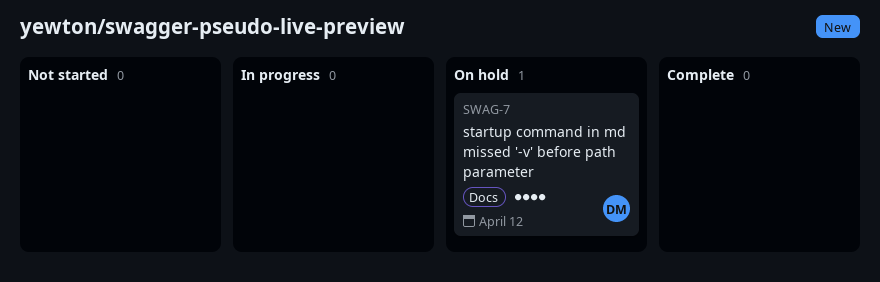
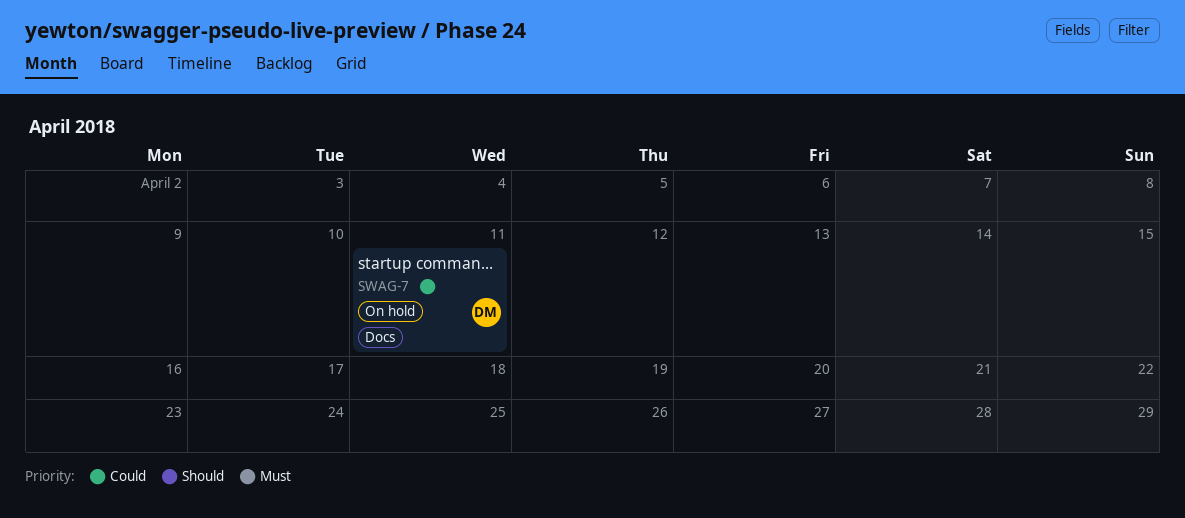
SWAG-7, due: Apr 12 -> Apr 11

